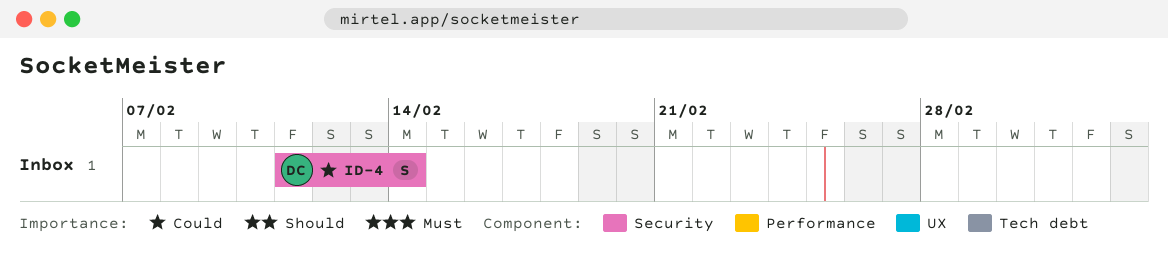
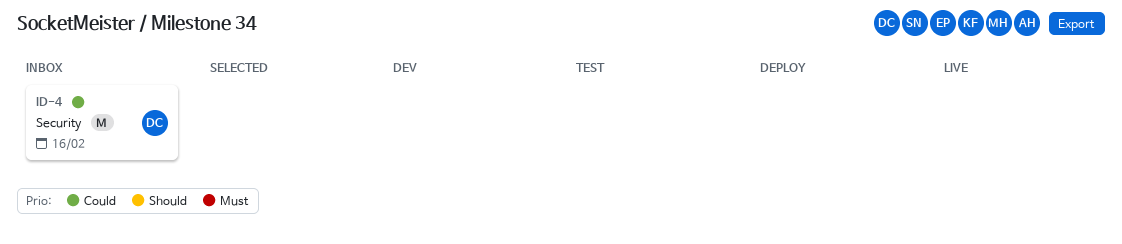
ID-4, estimate: S -> M
ID-4, due: Feb 14 -> Feb 16

